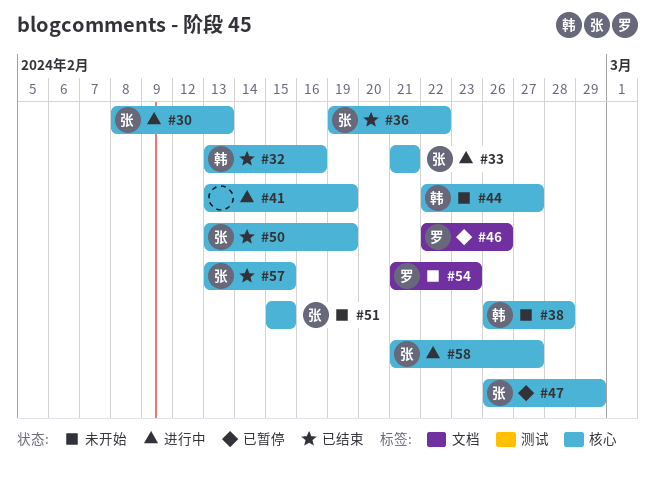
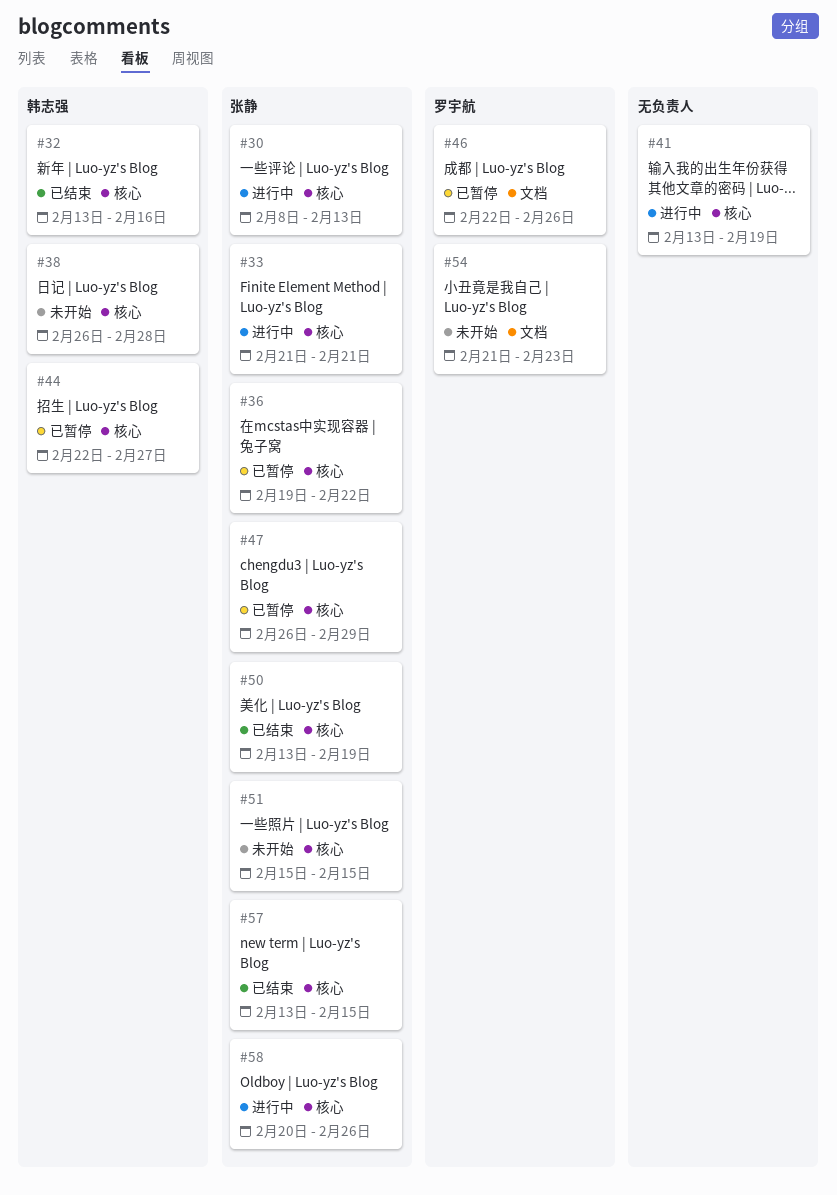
#36, status: 已结束 -> 已暂停
#44, status: 未开始 -> 已暂停
#58, start: Feb 21 -> Feb 20
#58, due: Feb 27 -> Feb 26

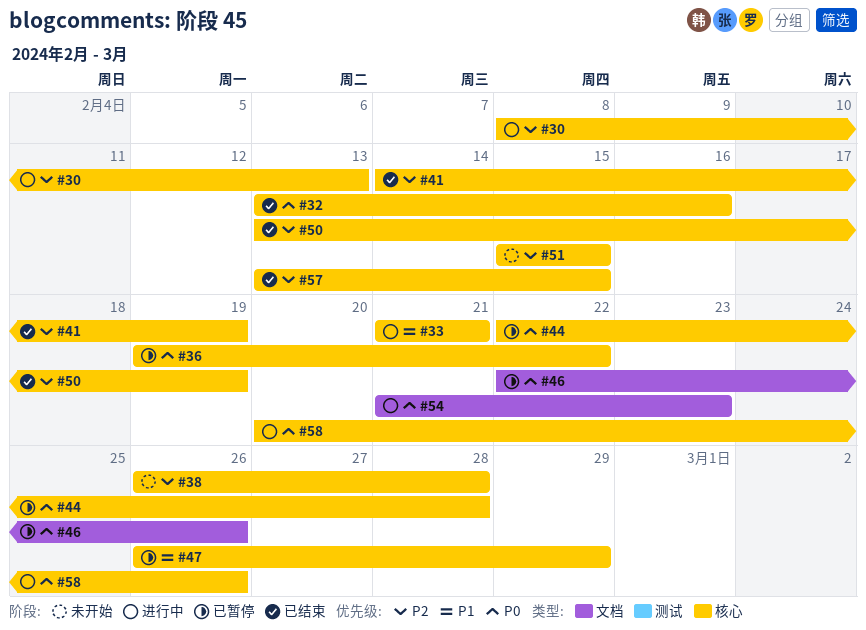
#41, status: 进行中 -> 已结束
#41, start: Feb 13 -> Feb 14
#44, due: Feb 27 -> Feb 28
#54, status: 未开始 -> 进行中

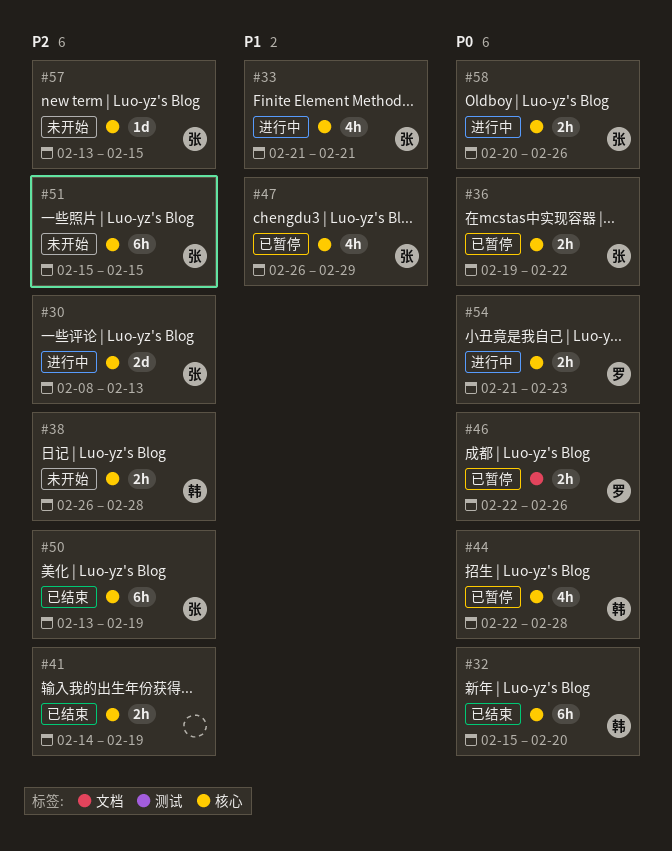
#32, start: Feb 13 -> Feb 15
#32, due: Feb 16 -> Feb 20
#54, label: 文档 -> 核心
#57, status: 已结束 -> 未开始

